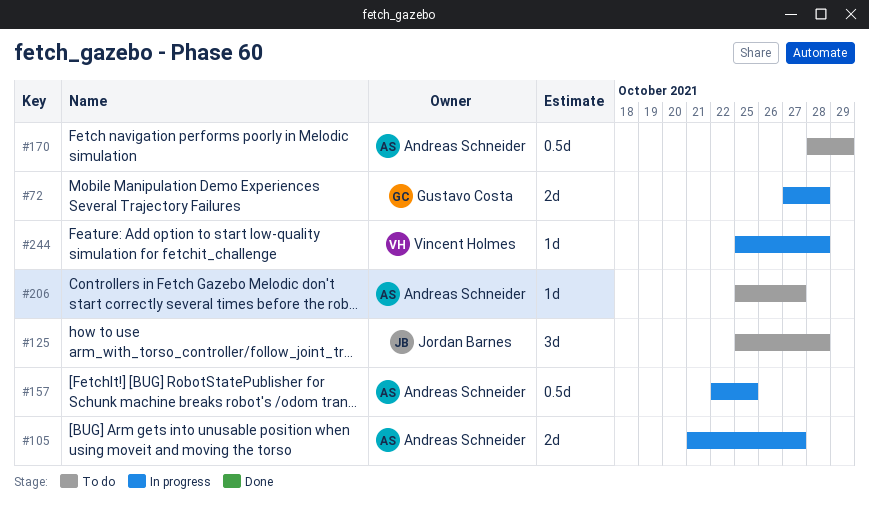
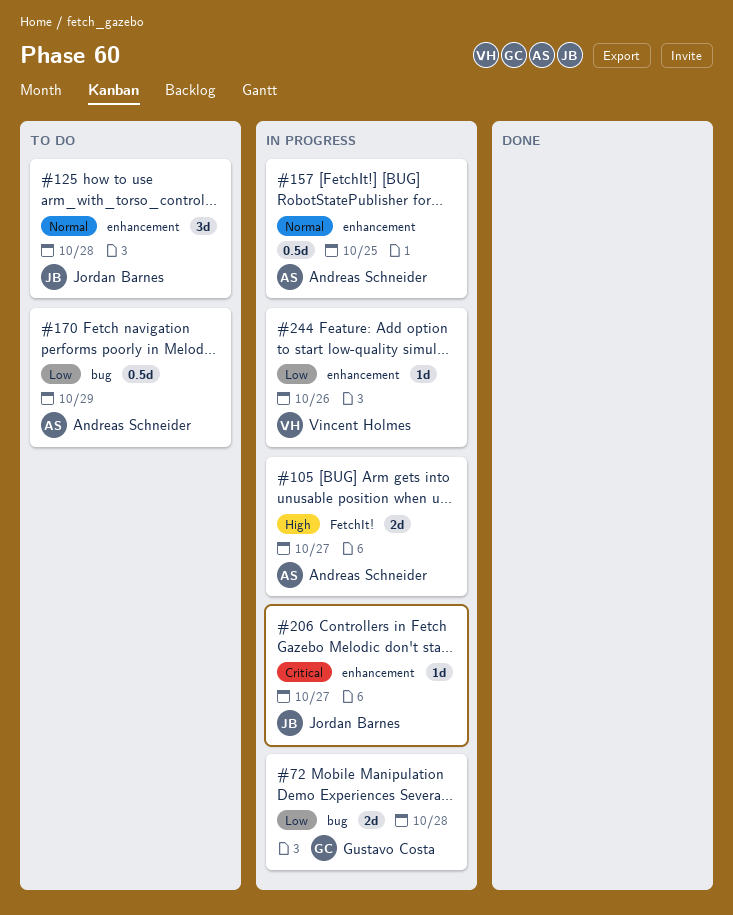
#206, status: To do -> In progress
#206, owner: Andreas Schneider -> Jordan Barnes
#244, due: Oct 28 -> Oct 26

